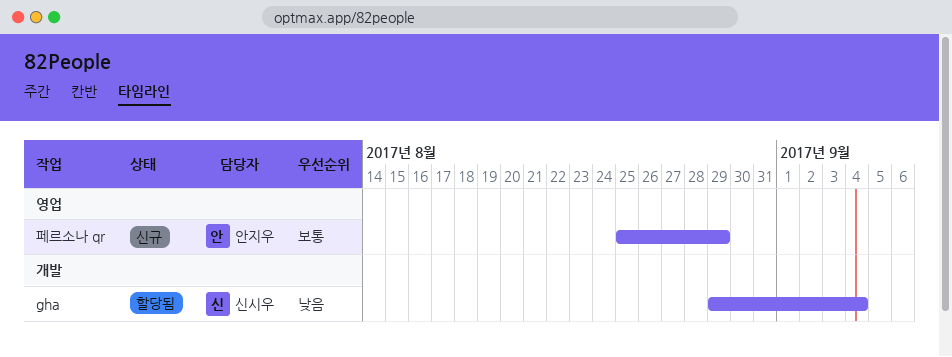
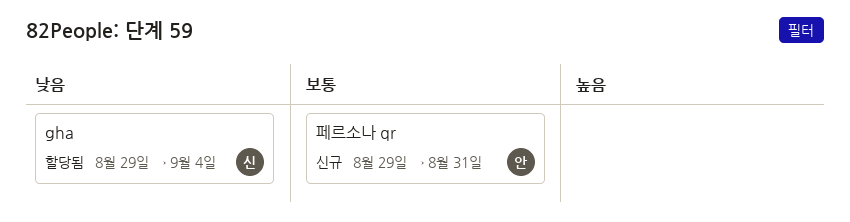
페르소나 qr, start: Aug 25 -> Aug 29
페르소나 qr, due: Aug 29 -> Aug 31

